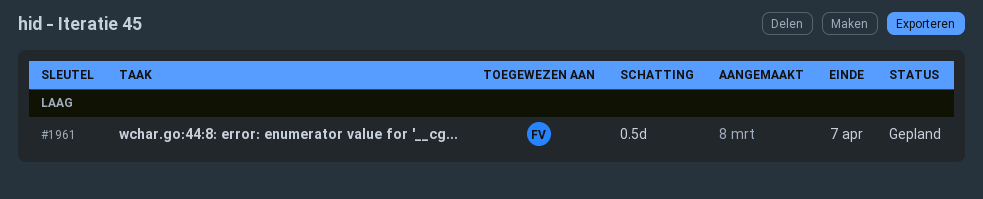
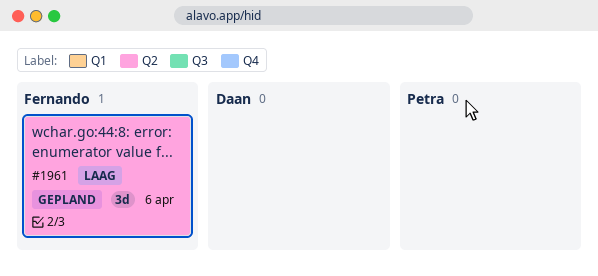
#1961, estimate: 0.5d -> 3d
#1961, due: Apr 7 -> Apr 6

